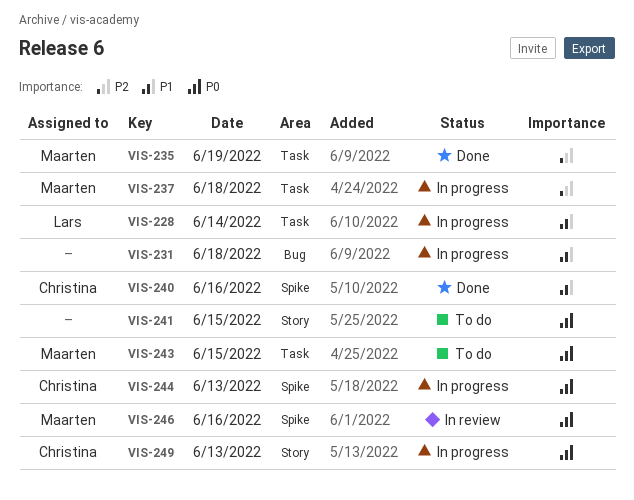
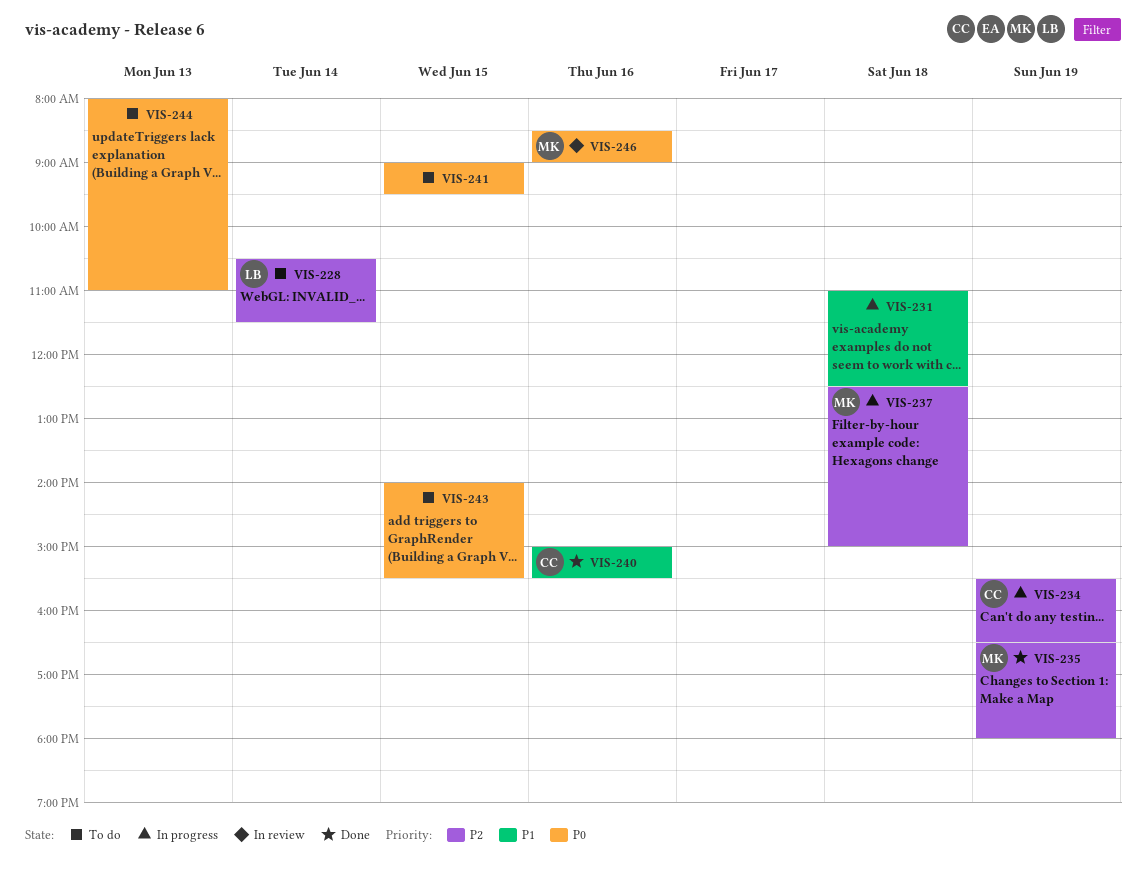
VIS-228, status: In progress -> To do
VIS-228, priority: P1 -> P2
VIS-234: none -> present
VIS-243, owner: Maarten -> none
VIS-244, status: In progress -> To do
VIS-244, owner: Christina -> none
VIS-249: present -> none

